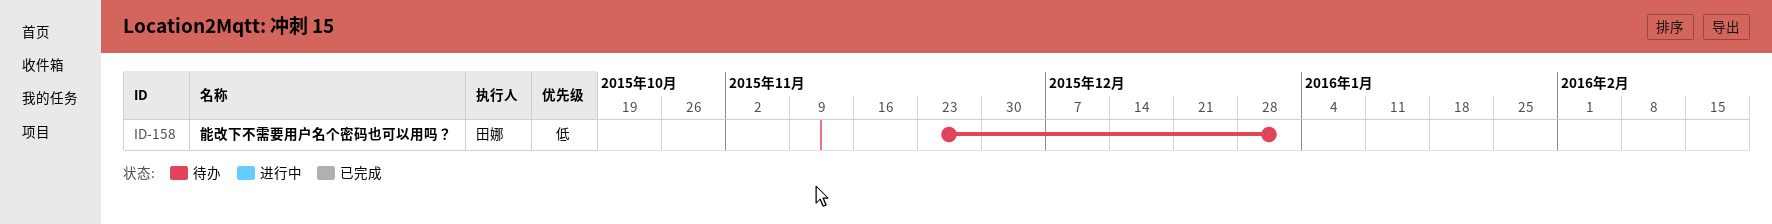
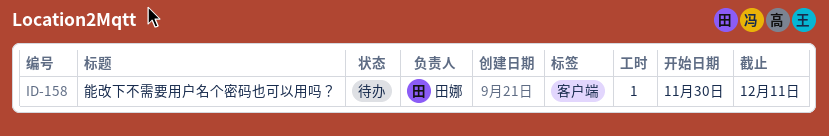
ID-158, start: Nov 23 -> Nov 30
ID-158, due: Jan 1 -> Dec 11

